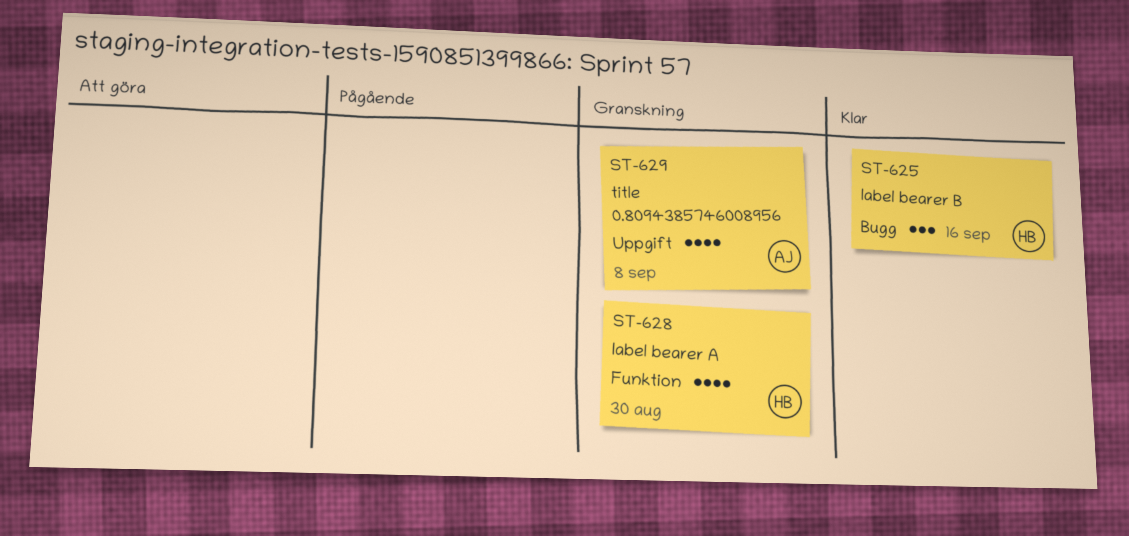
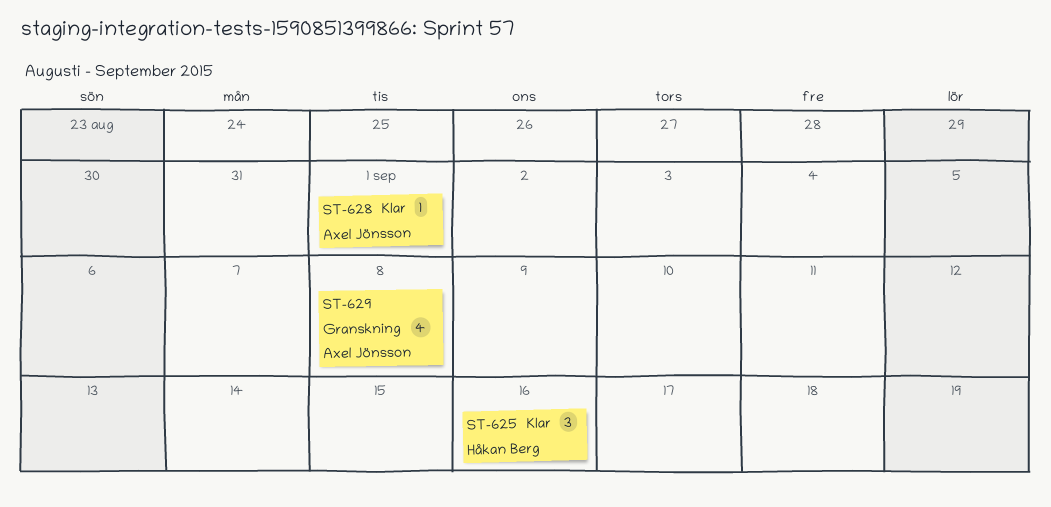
ST-628, status: Granskning -> Klar
ST-628, owner: Håkan Berg -> Axel Jönsson
ST-628, estimate: 4 -> 1
ST-628, due: Aug 30 -> Sep 1

